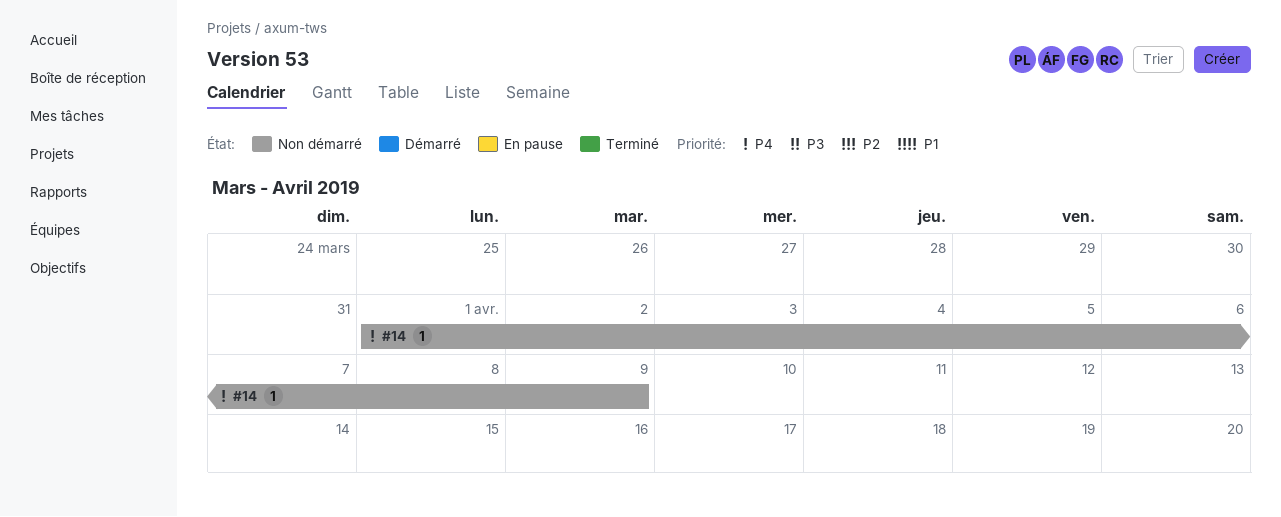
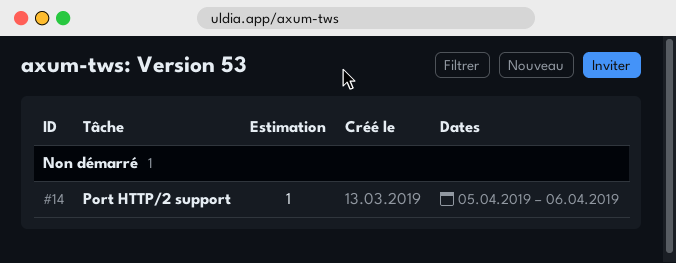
#14, start: Apr 1 -> Apr 5
#14, due: Apr 9 -> Apr 6

